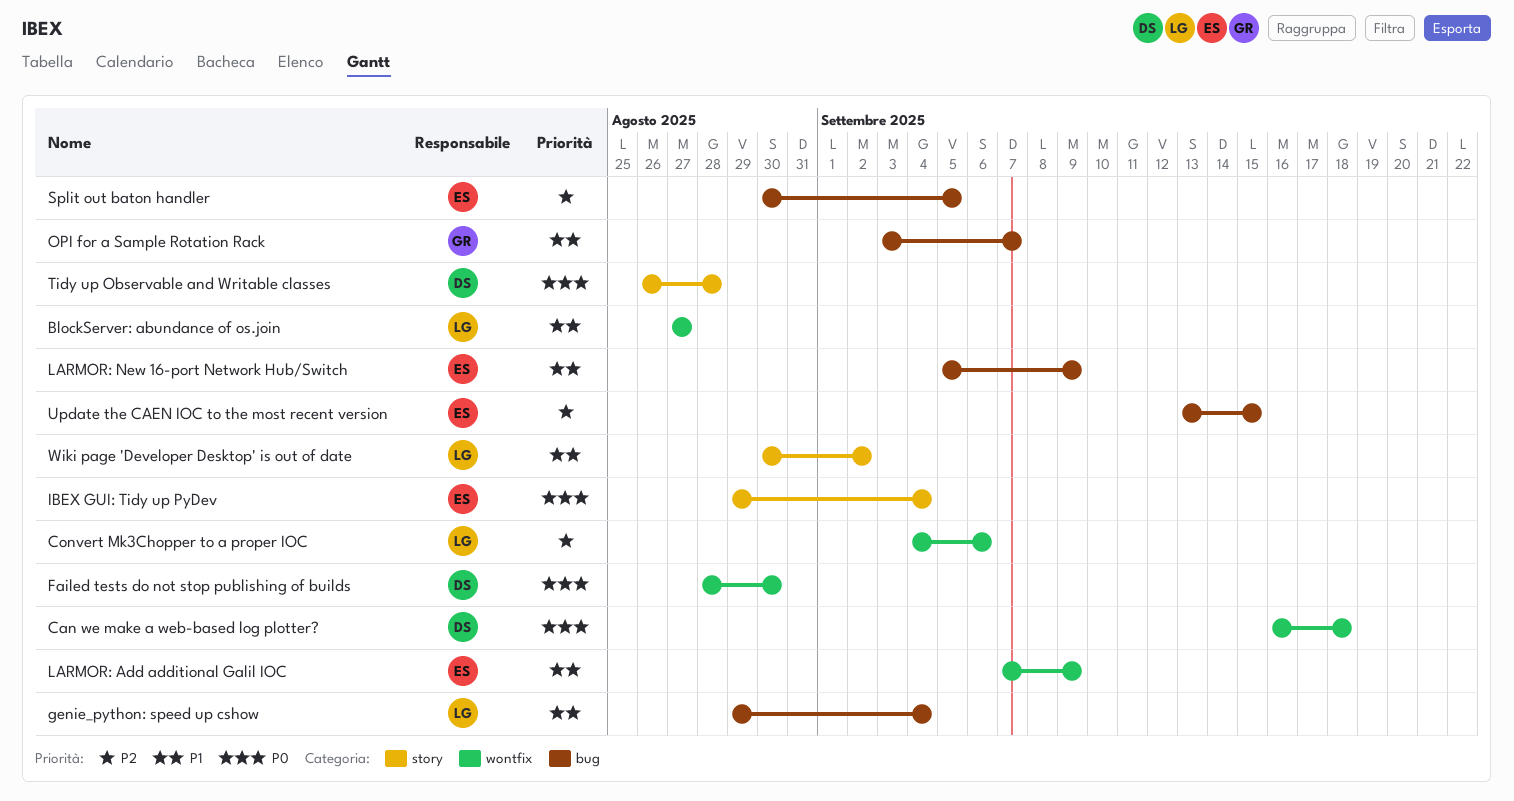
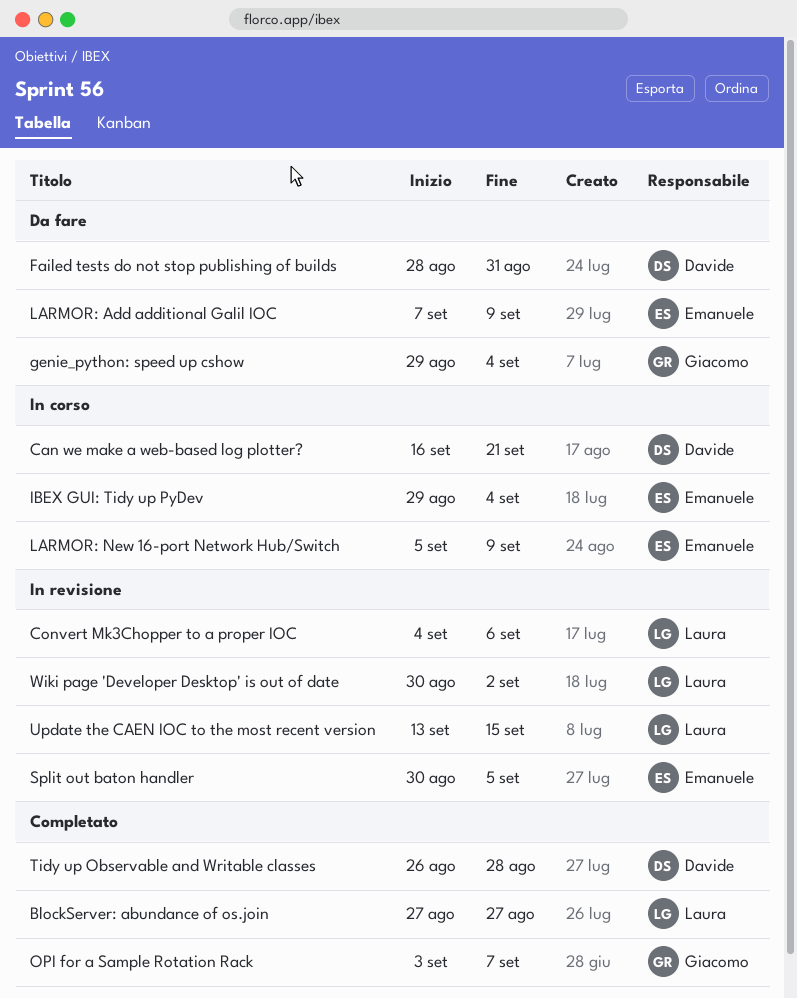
Can we make a web-based log plotter?, due: Sep 18 -> Sep 21
Failed tests do not stop publishing of builds, due: Aug 30 -> Aug 31
genie_python: speed up cshow, owner: Laura -> Giacomo
Update the CAEN IOC to the most recent version, owner: Emanuele -> Laura

